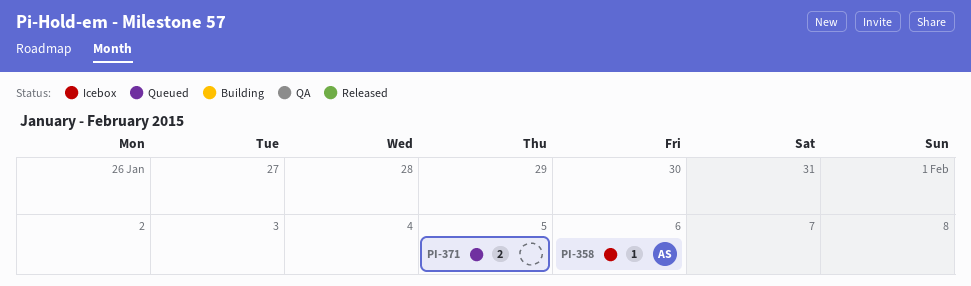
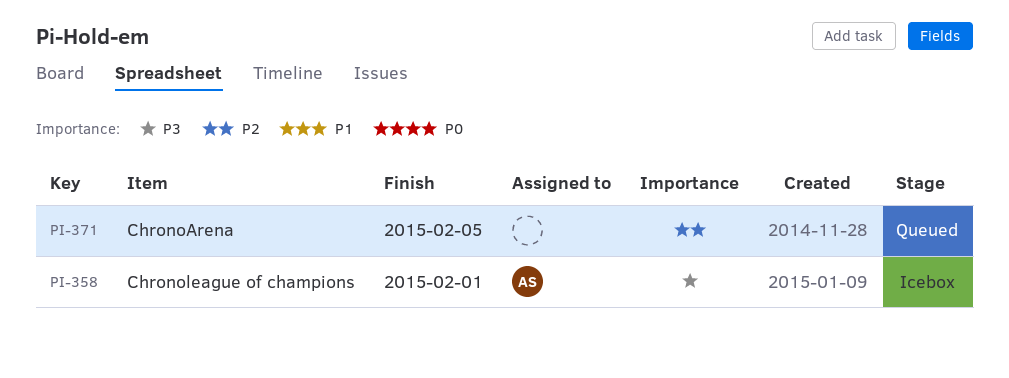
PI-358, due: Feb 6 -> Feb 1

